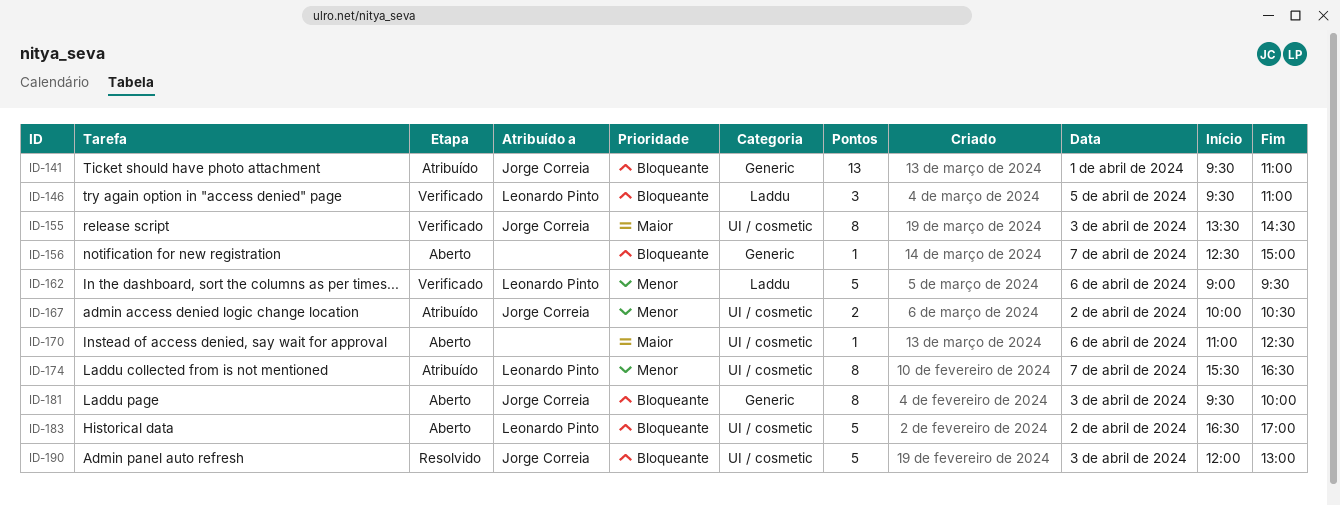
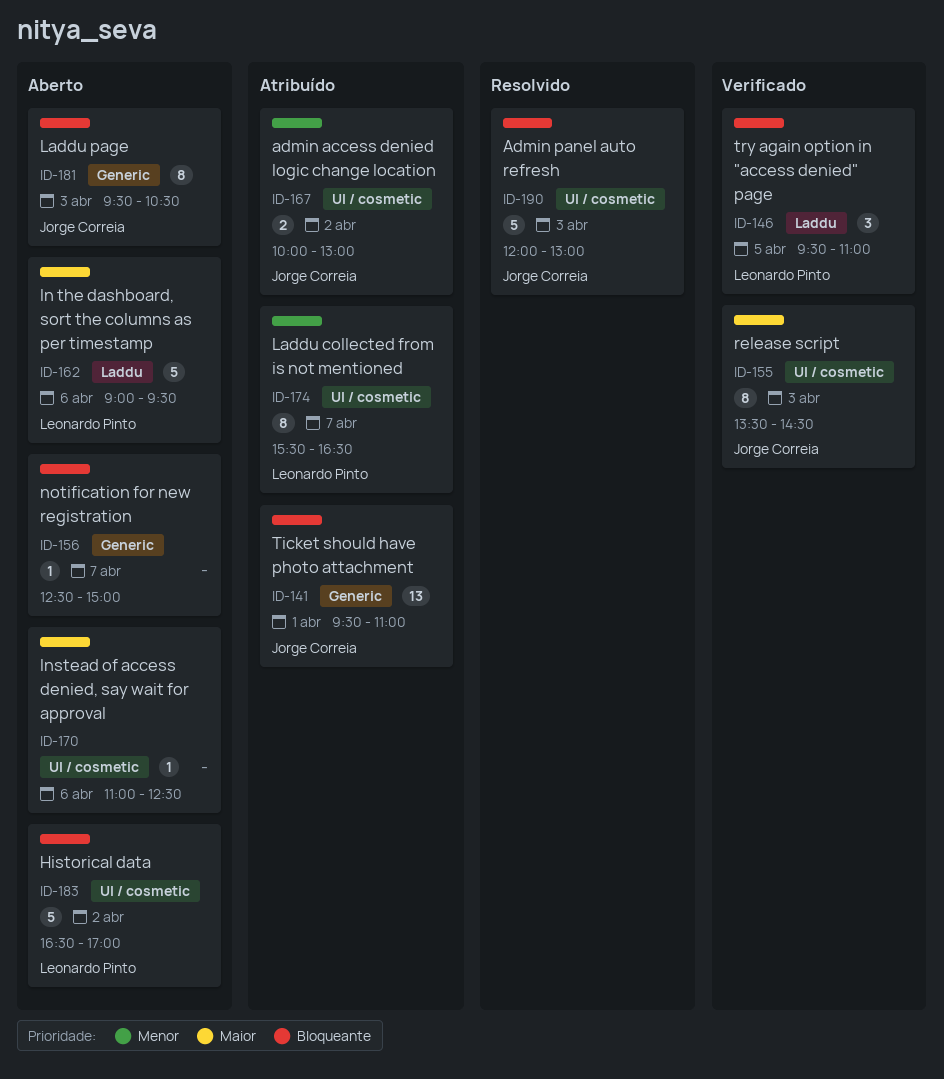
ID-162, status: Verificado -> Aberto
ID-162, priority: Menor -> Maior
ID-167, ends: 10:30 -> 13:00
ID-181, ends: 10:00 -> 10:30

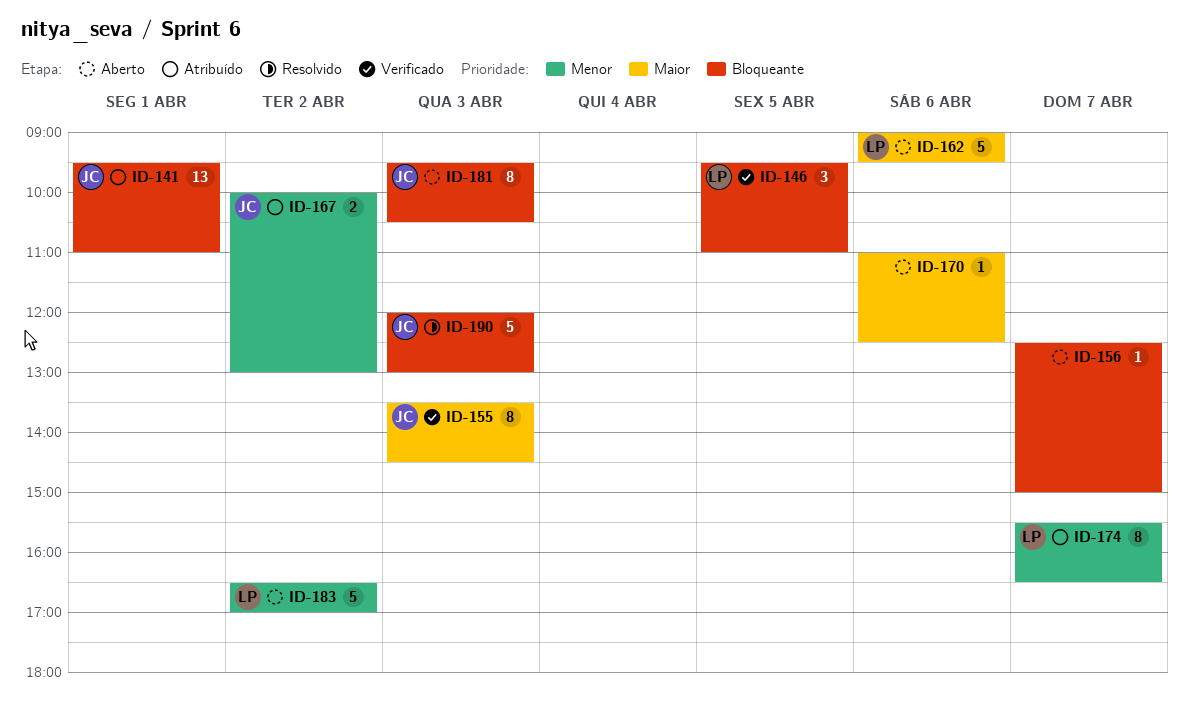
ID-183, priority: Bloqueante -> Menor

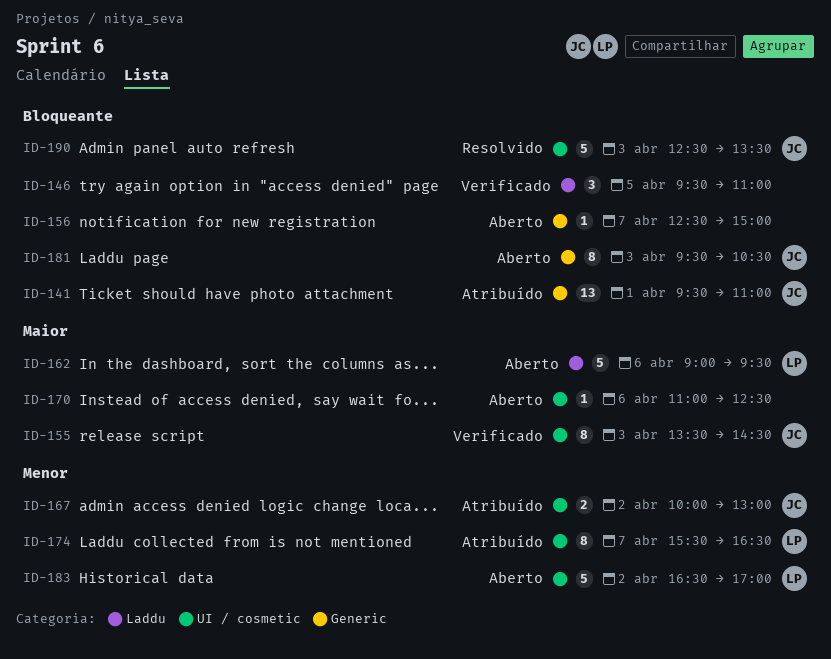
ID-146, owner: LP -> none
ID-190, begins: 12:00 -> 12:30
ID-190, ends: 13:00 -> 13:30

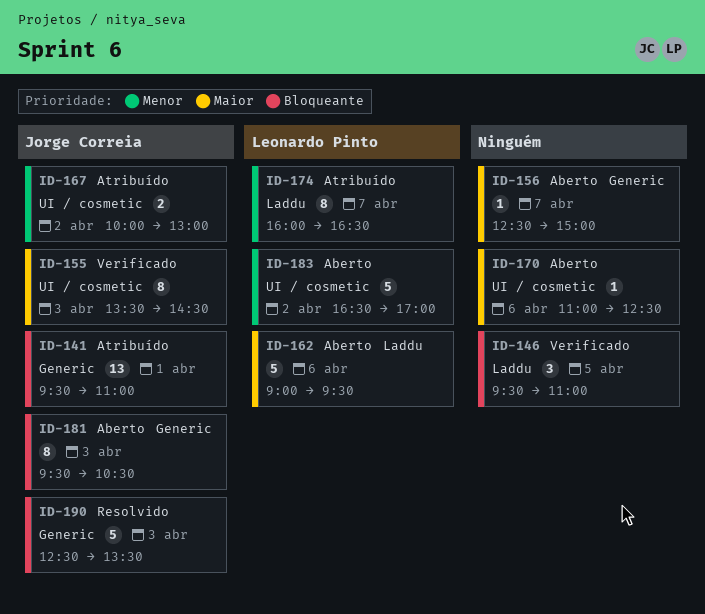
ID-156, priority: Bloqueante -> Maior
ID-174, label: UI / cosmetic -> Laddu
ID-174, begins: 15:30 -> 16:00
ID-190, label: UI / cosmetic -> Generic

